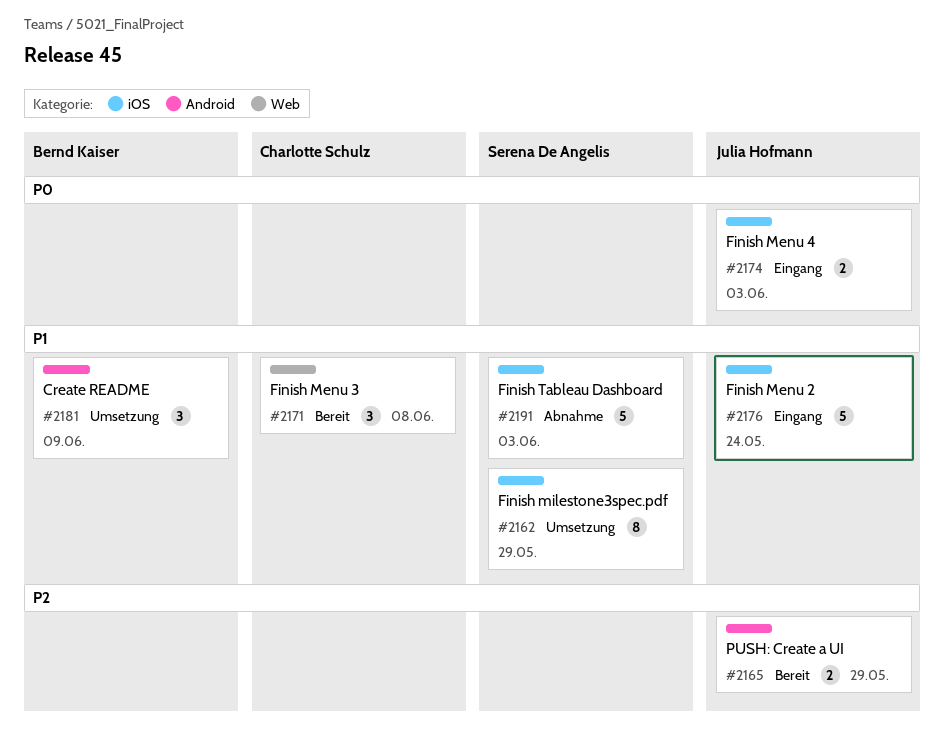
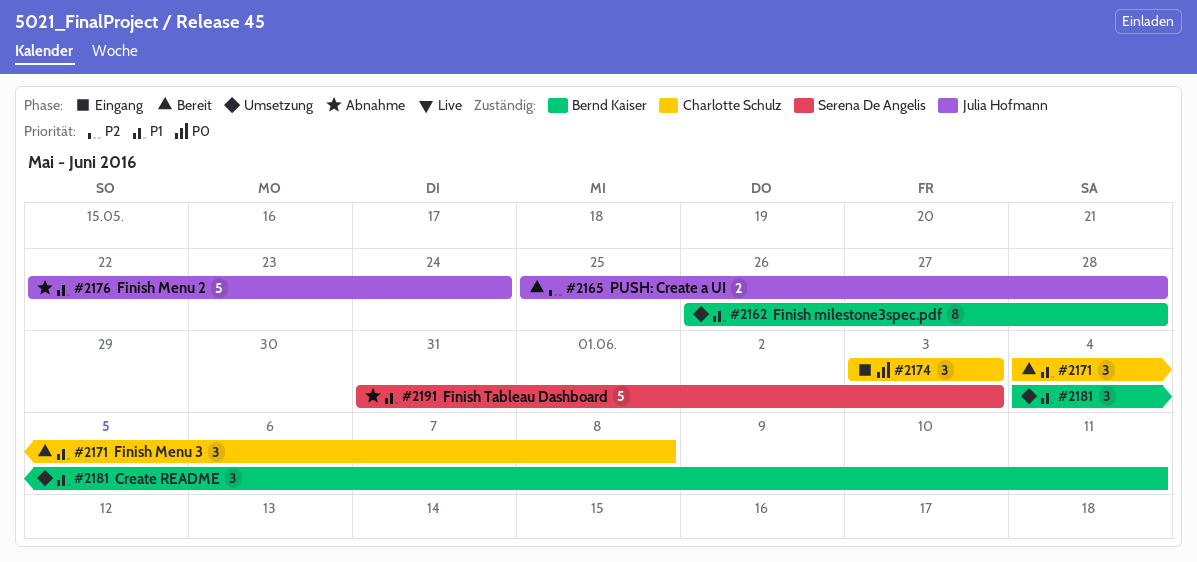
#2162, owner: Serena De Angelis -> Bernd Kaiser
#2162, due: May 29 -> May 28
#2165, due: May 29 -> May 28
#2174, owner: Julia Hofmann -> Charlotte Schulz
#2174, estimate: 2 -> 3
#2176, status: Eingang -> Abnahme
#2181, due: Jun 9 -> Jun 11

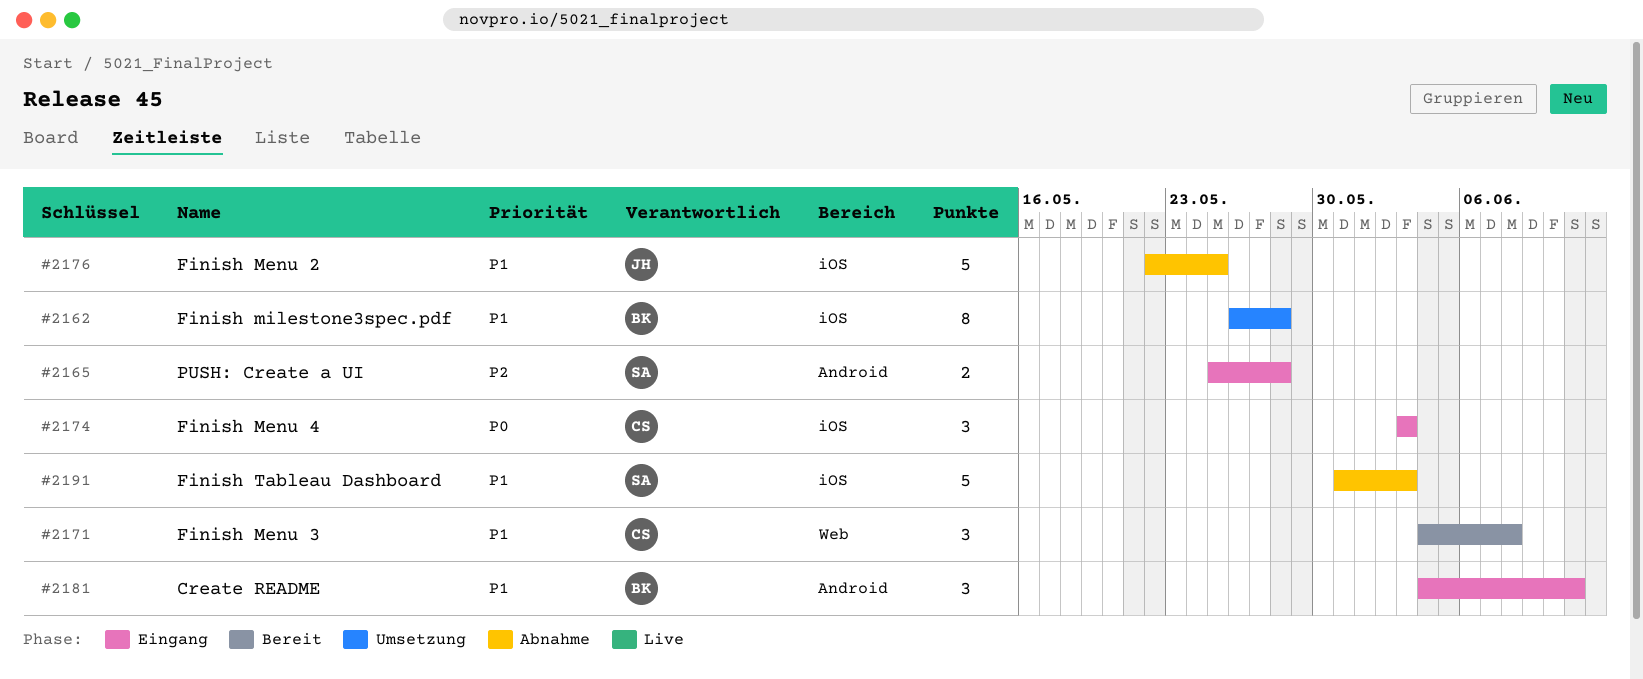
#2165, status: Bereit -> Eingang
#2165, owner: Julia Hofmann -> Serena De Angelis
#2176, due: May 24 -> May 25
#2181, status: Umsetzung -> Eingang

